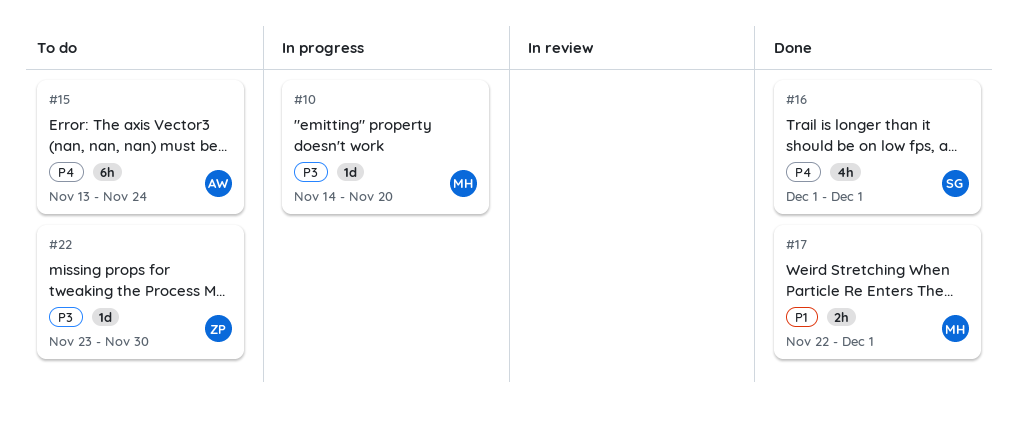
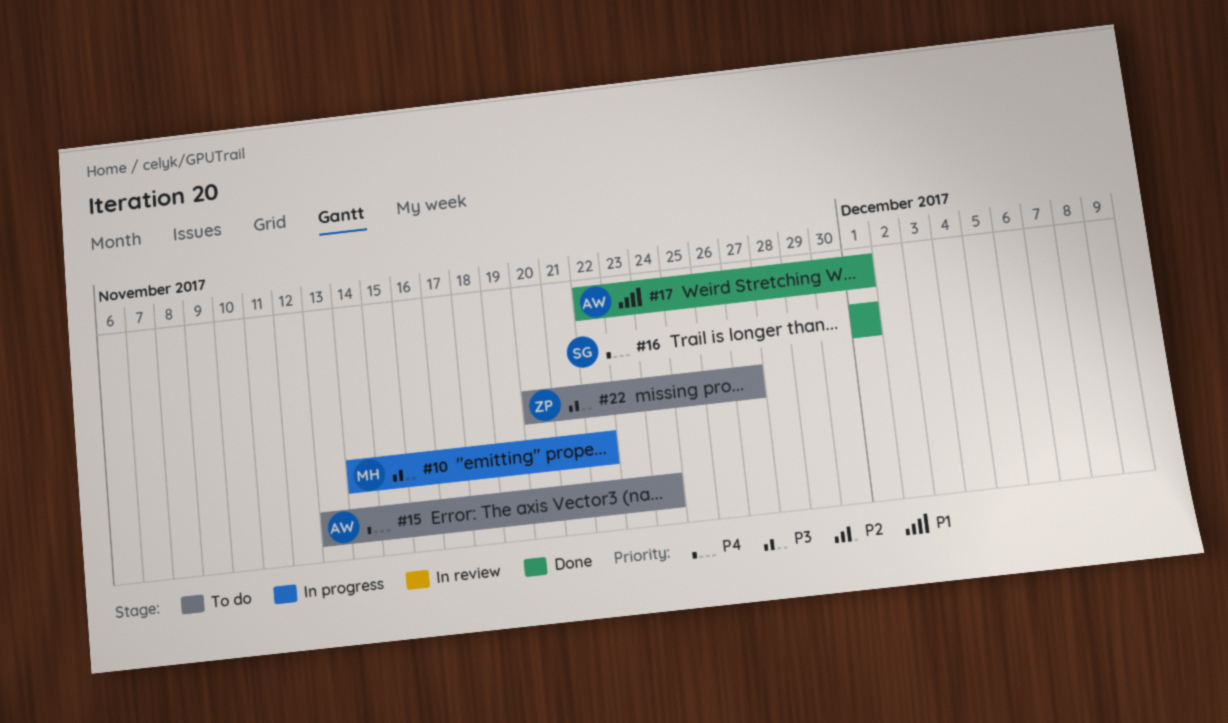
#10, due: Nov 20 -> Nov 22
#17, owner: MH -> AW
#22, start: Nov 23 -> Nov 20
#22, due: Nov 30 -> Nov 27

